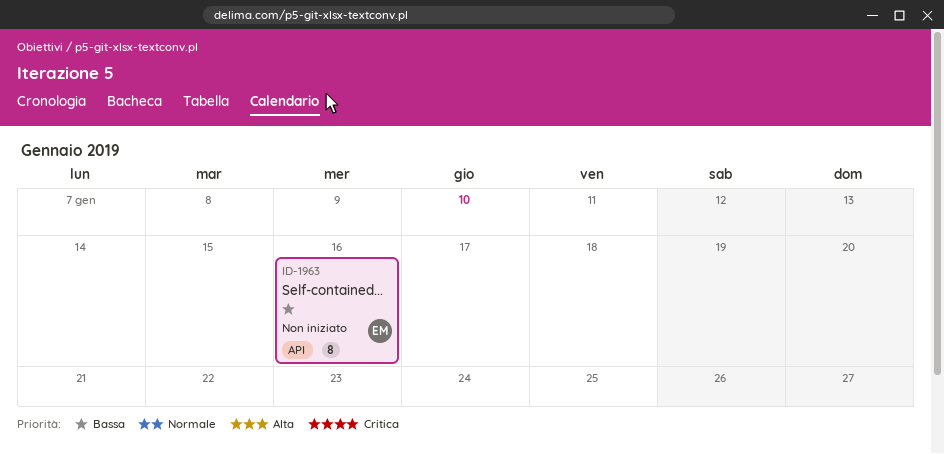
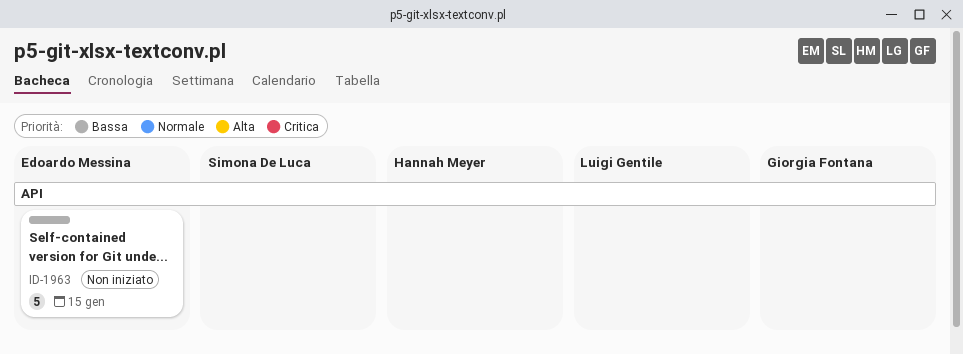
ID-1963, estimate: 8 -> 5
ID-1963, due: Jan 16 -> Jan 15

